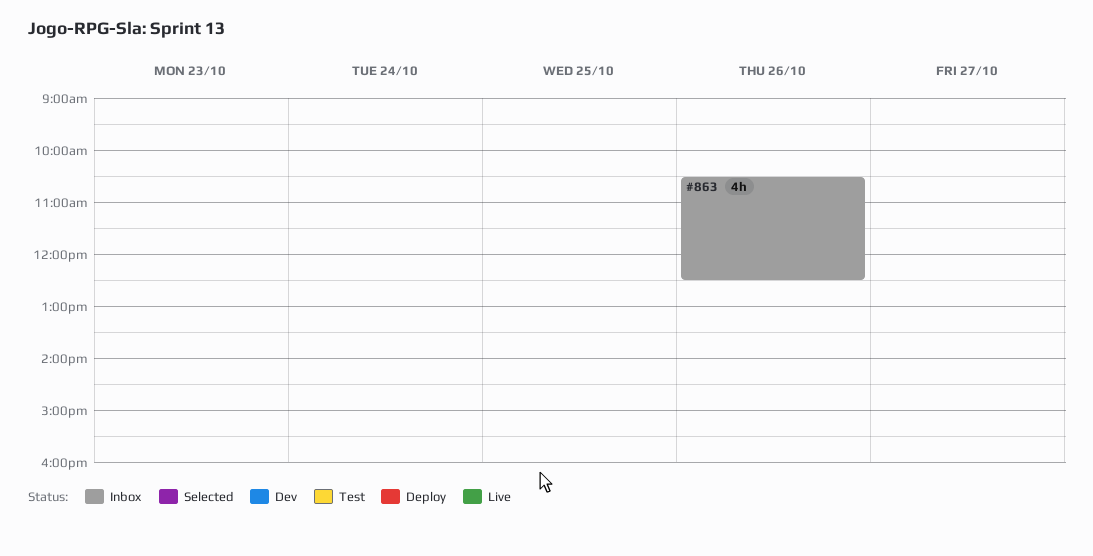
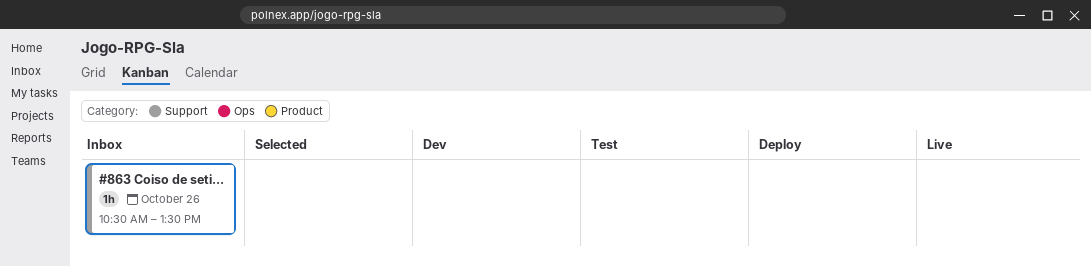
#863, estimate: 4h -> 1h
#863, ends: 12:30 -> 13:30

